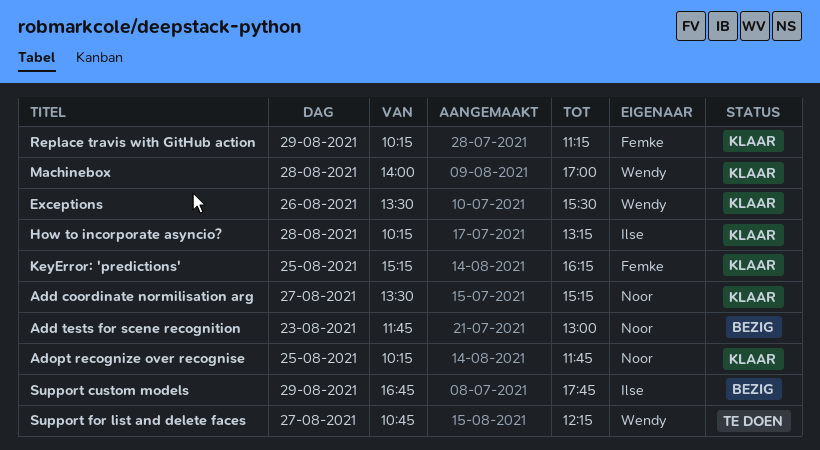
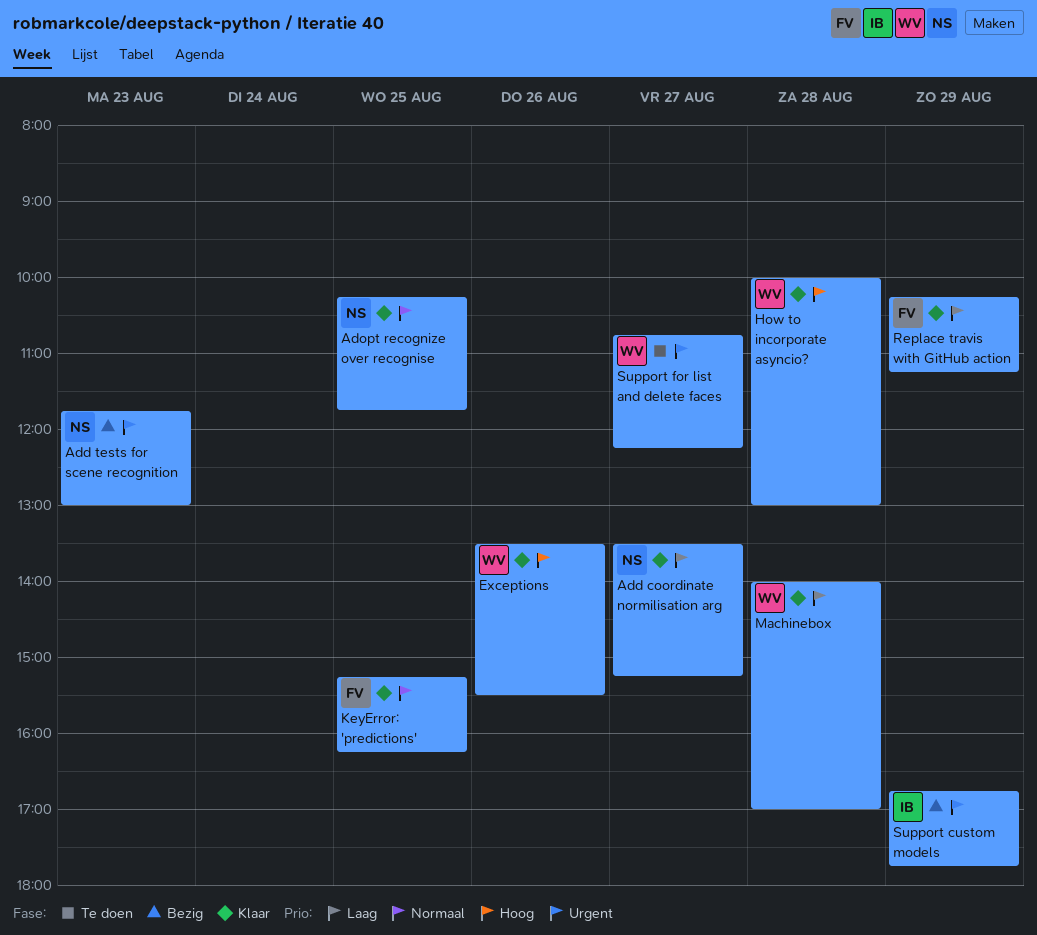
How to incorporate asyncio?, owner: Ilse -> Wendy
How to incorporate asyncio?, begins: 10:15 -> 10:00
How to incorporate asyncio?, ends: 13:15 -> 13:00

